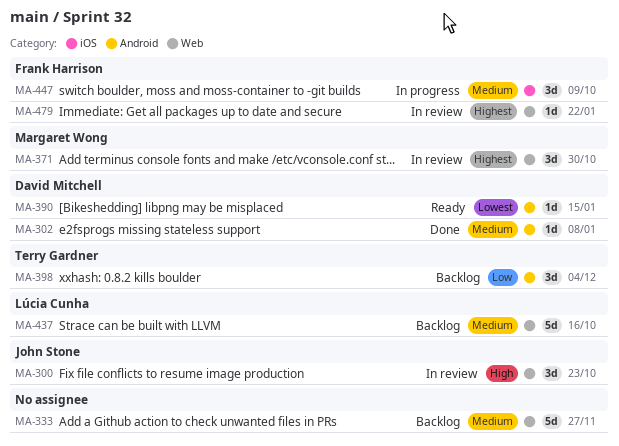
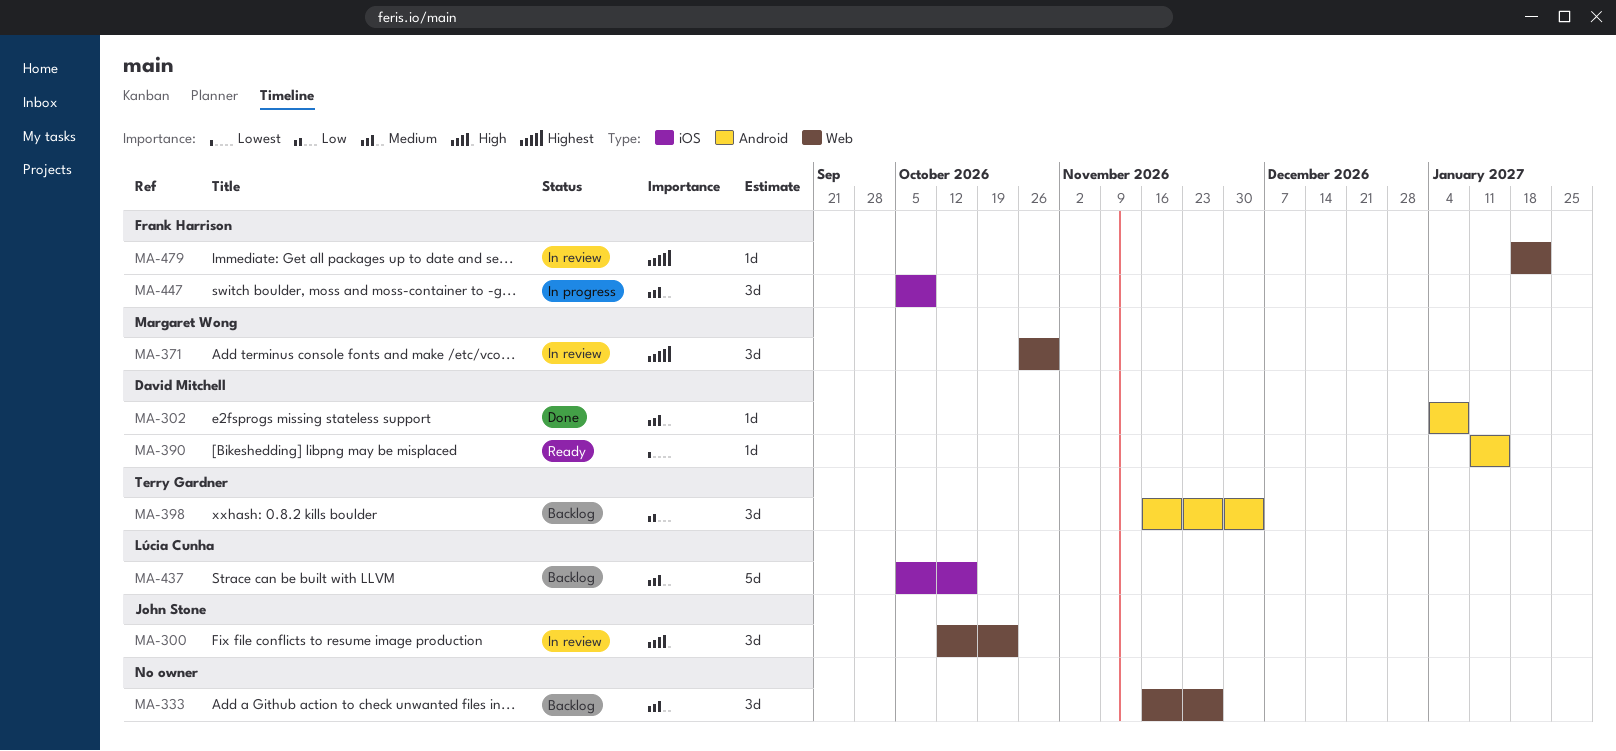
MA-333, estimate: 5d -> 3d
MA-437, label: Web -> iOS

